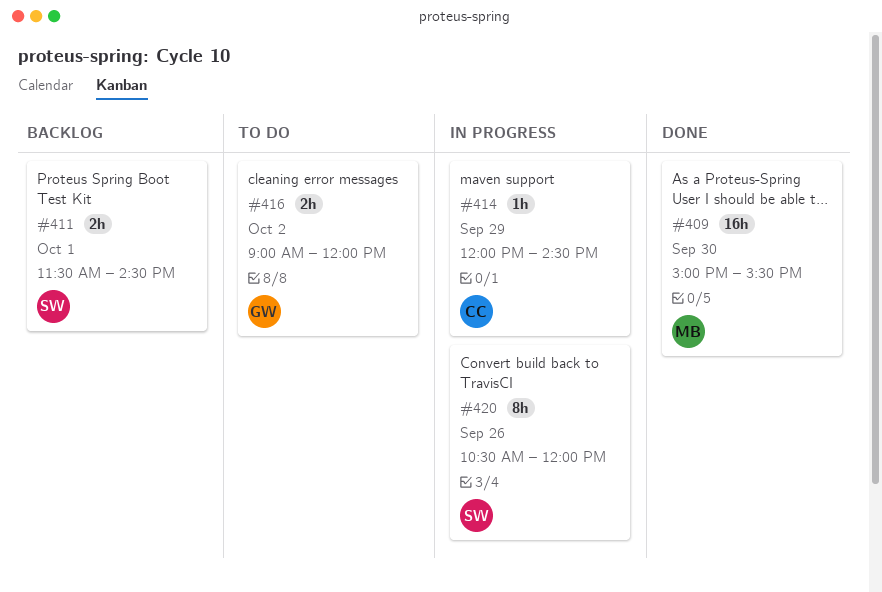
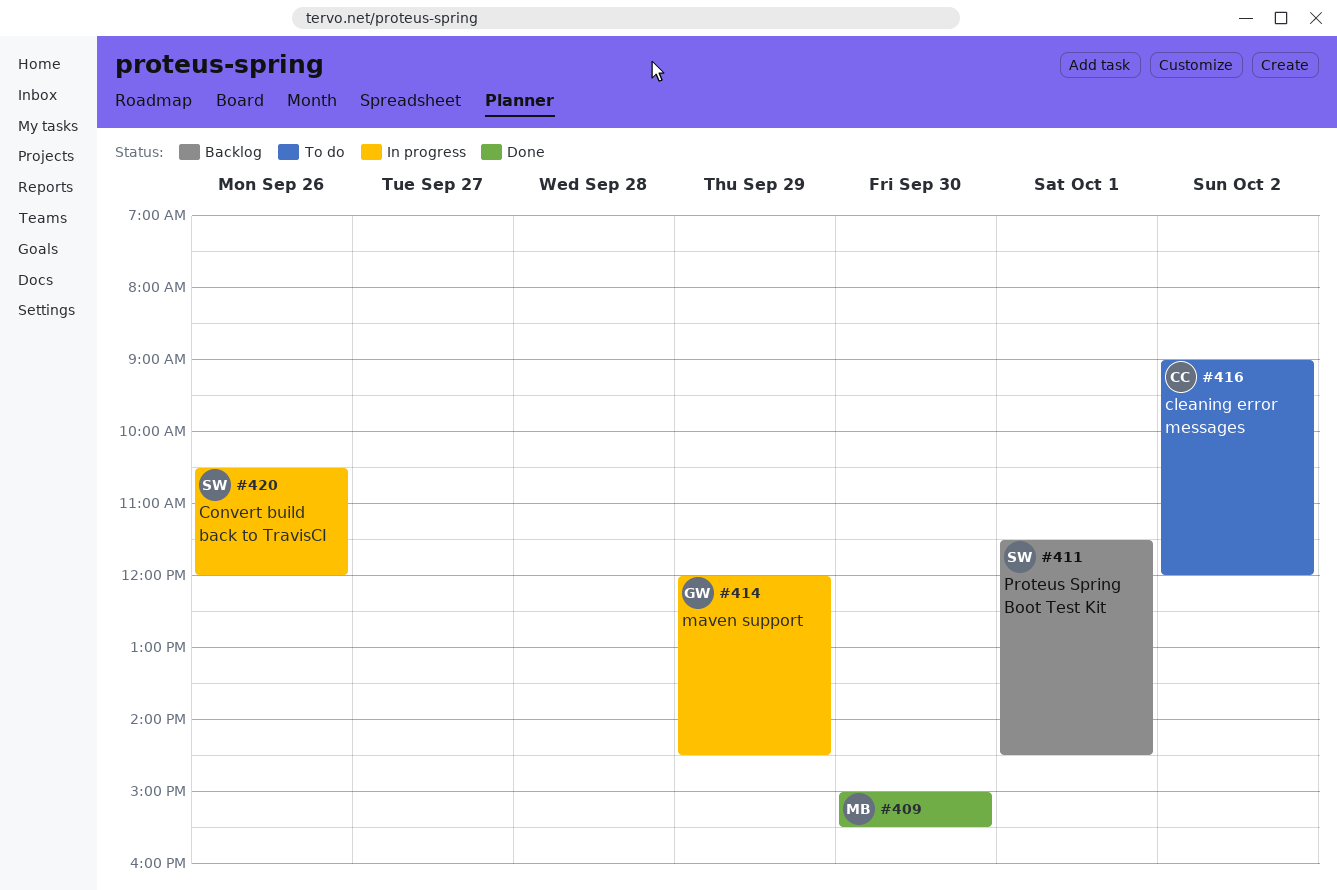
#414, owner: CC -> GW
#416, owner: GW -> CC

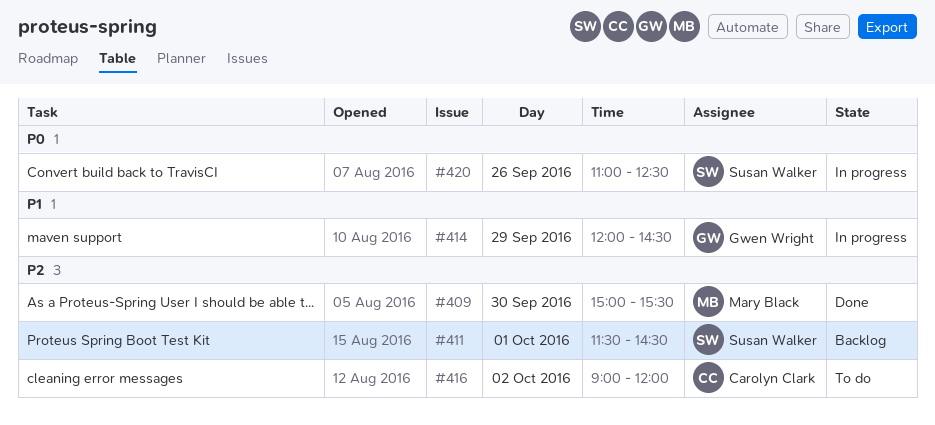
#420, begins: 10:30 -> 11:00
#420, ends: 12:00 -> 12:30

